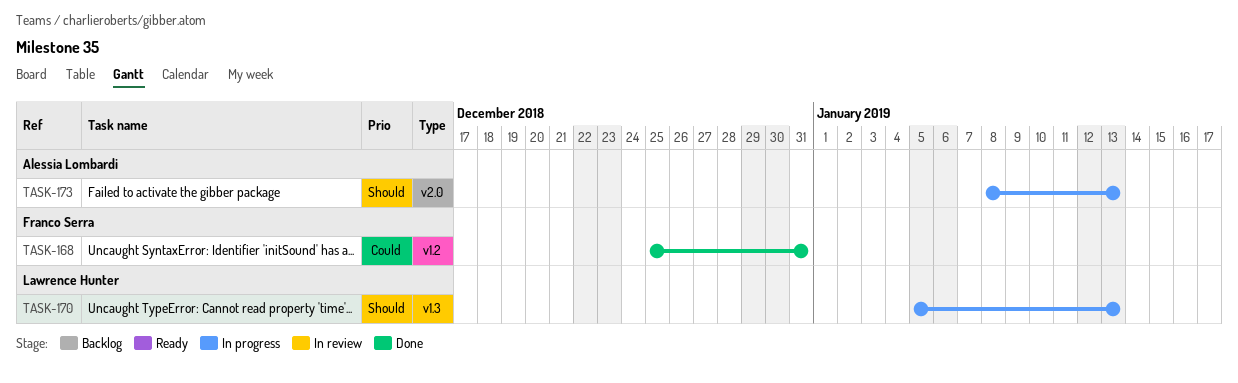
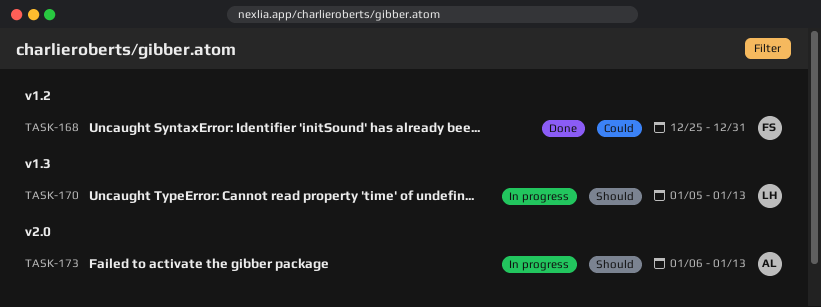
TASK-173, start: Jan 8 -> Jan 6

